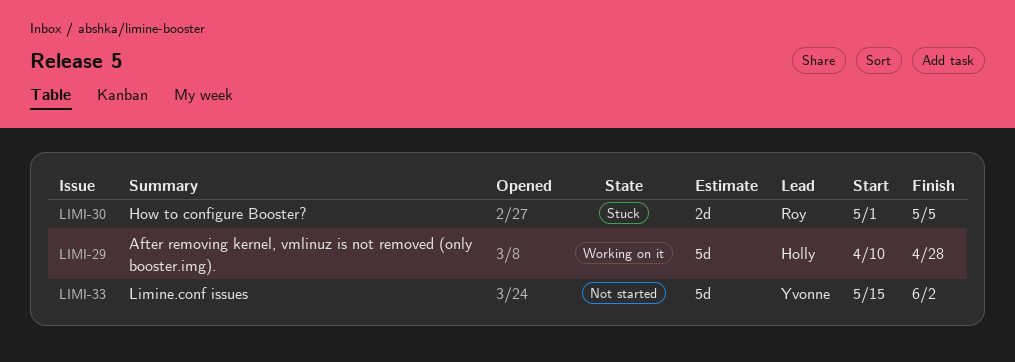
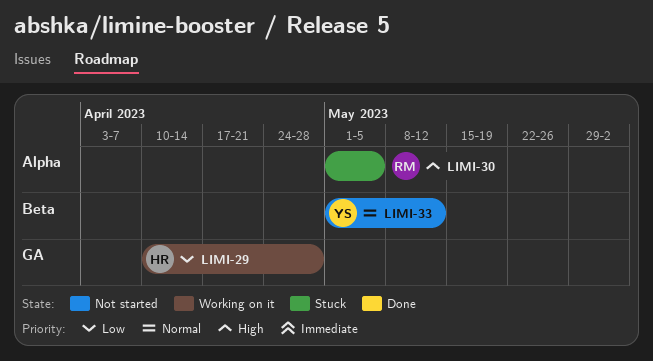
LIMI-33, start: May 15 -> May 1
LIMI-33, due: Jun 2 -> May 12

